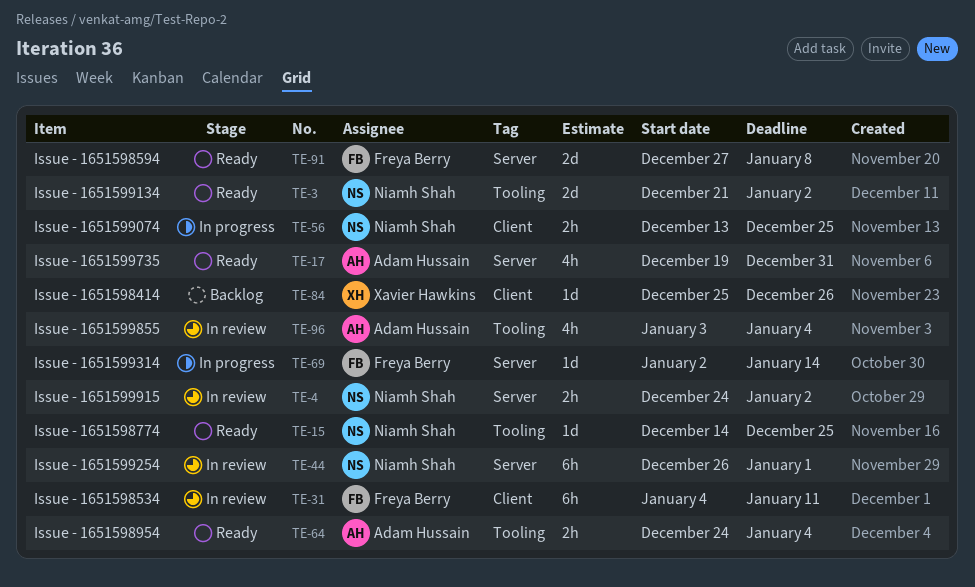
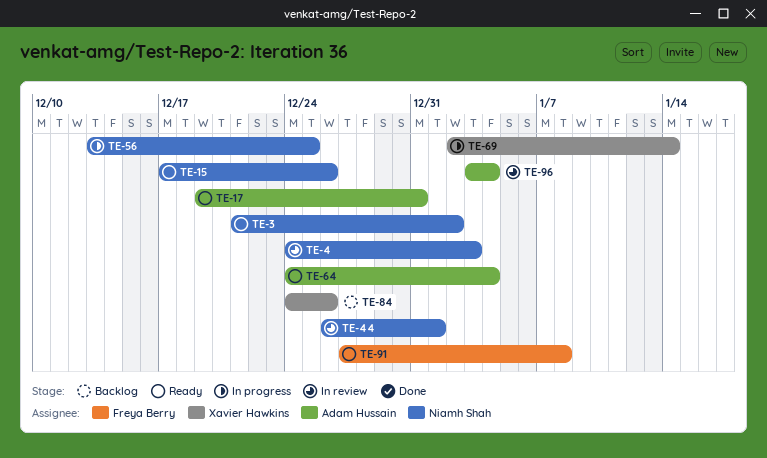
TE-4, due: Jan 2 -> Jan 3
TE-15, start: Dec 14 -> Dec 17
TE-15, due: Dec 25 -> Dec 26
TE-31: present -> none
TE-69, owner: Freya Berry -> Xavier Hawkins
TE-84, start: Dec 25 -> Dec 24

